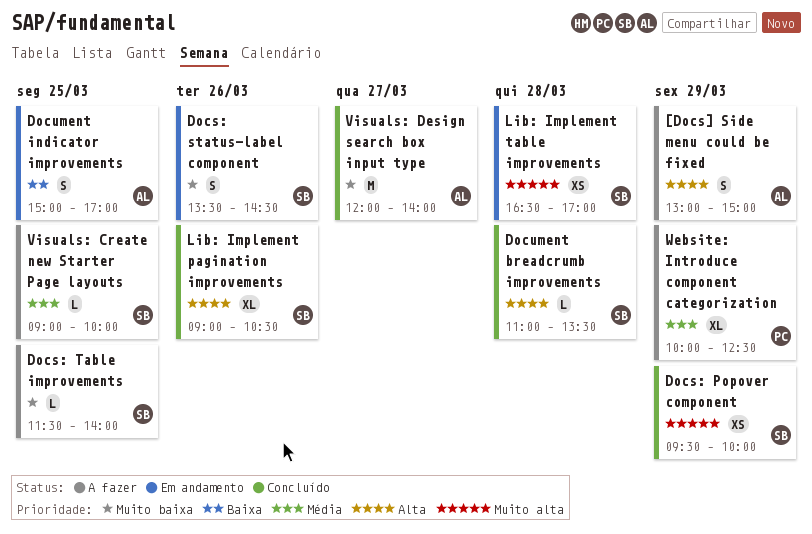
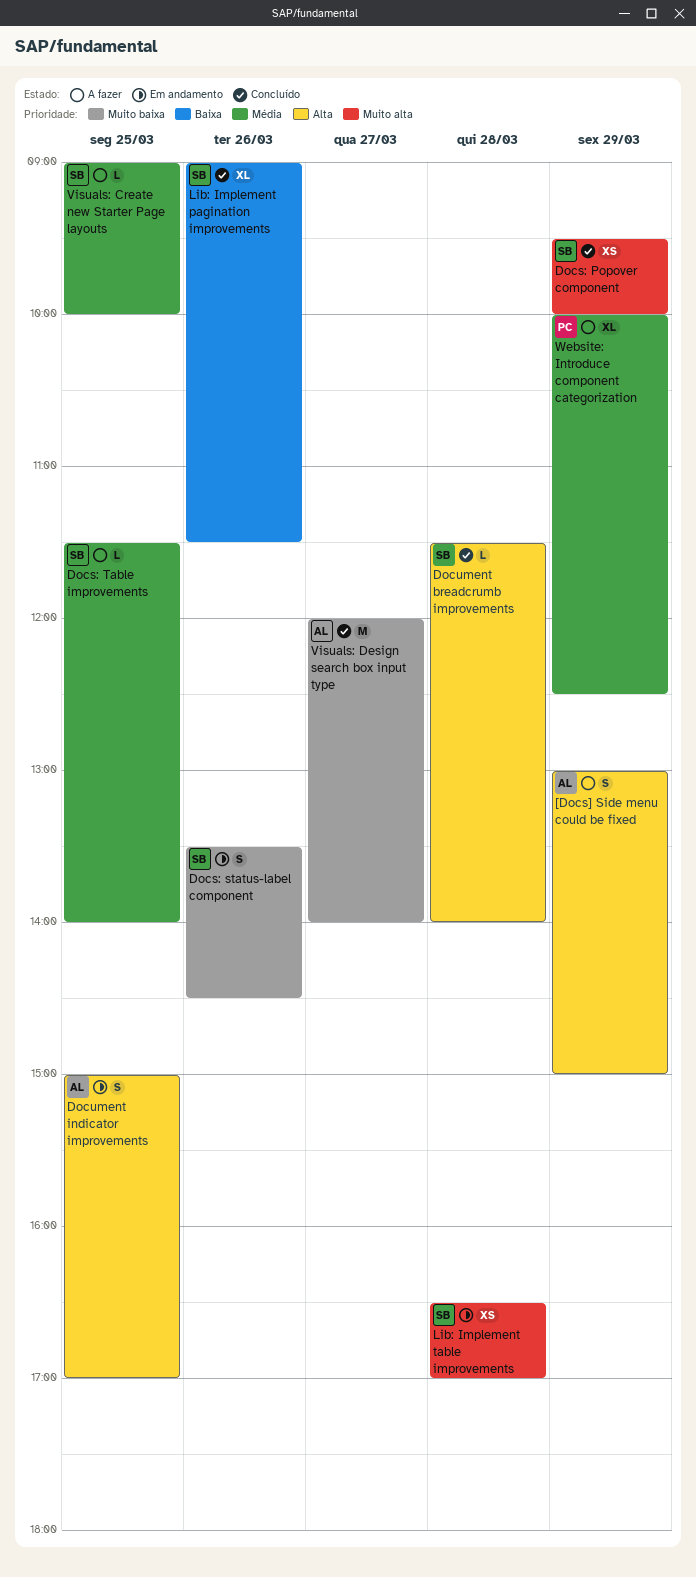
Docs: Table improvements, priority: Muito baixa -> Média
Document breadcrumb improvements, begins: 11:00 -> 11:30
Document breadcrumb improvements, ends: 13:30 -> 14:00
Document indicator improvements, priority: Baixa -> Alta
Lib: Implement pagination improvements, priority: Alta -> Baixa
Lib: Implement pagination improvements, ends: 10:30 -> 11:30

